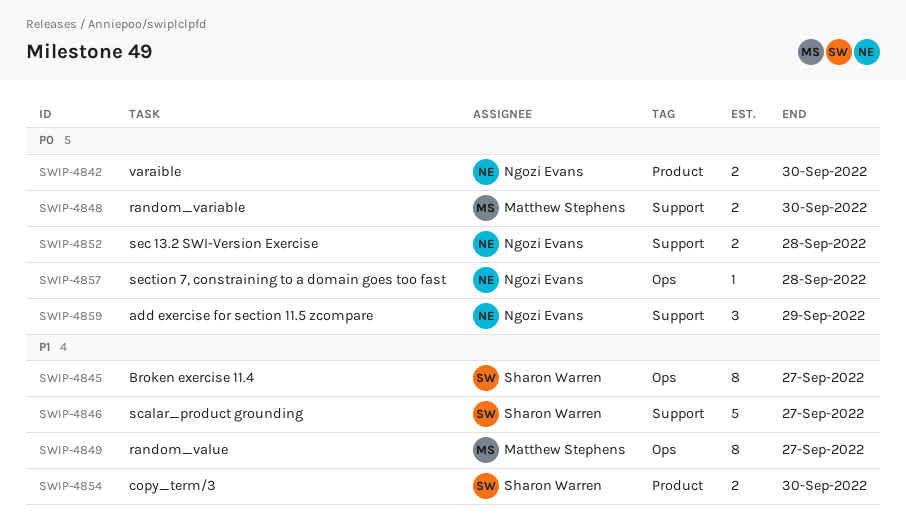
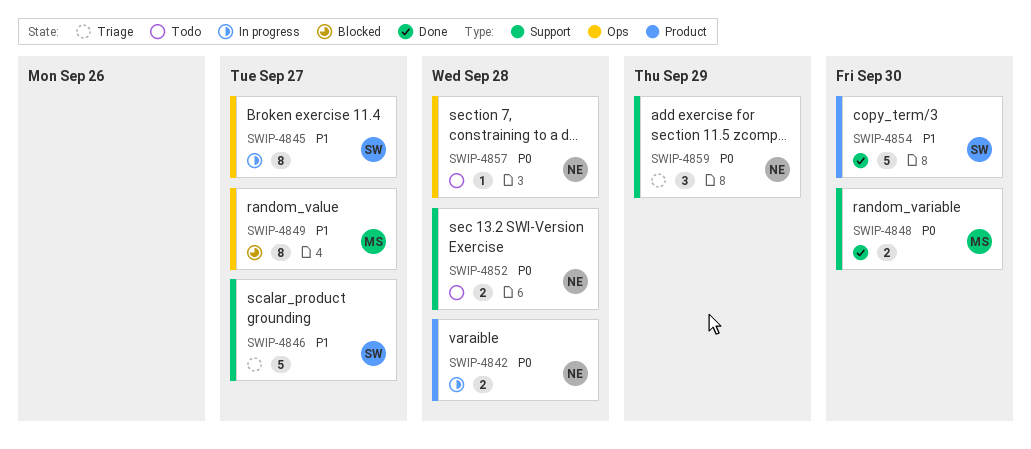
SWIP-4842, due: Sep 30 -> Sep 28
SWIP-4854, estimate: 2 -> 5

